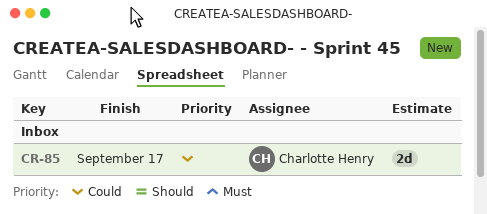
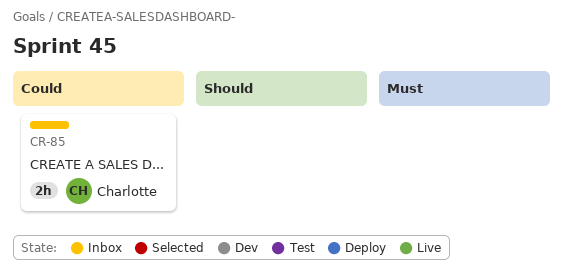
CR-85, estimate: 2d -> 2h

